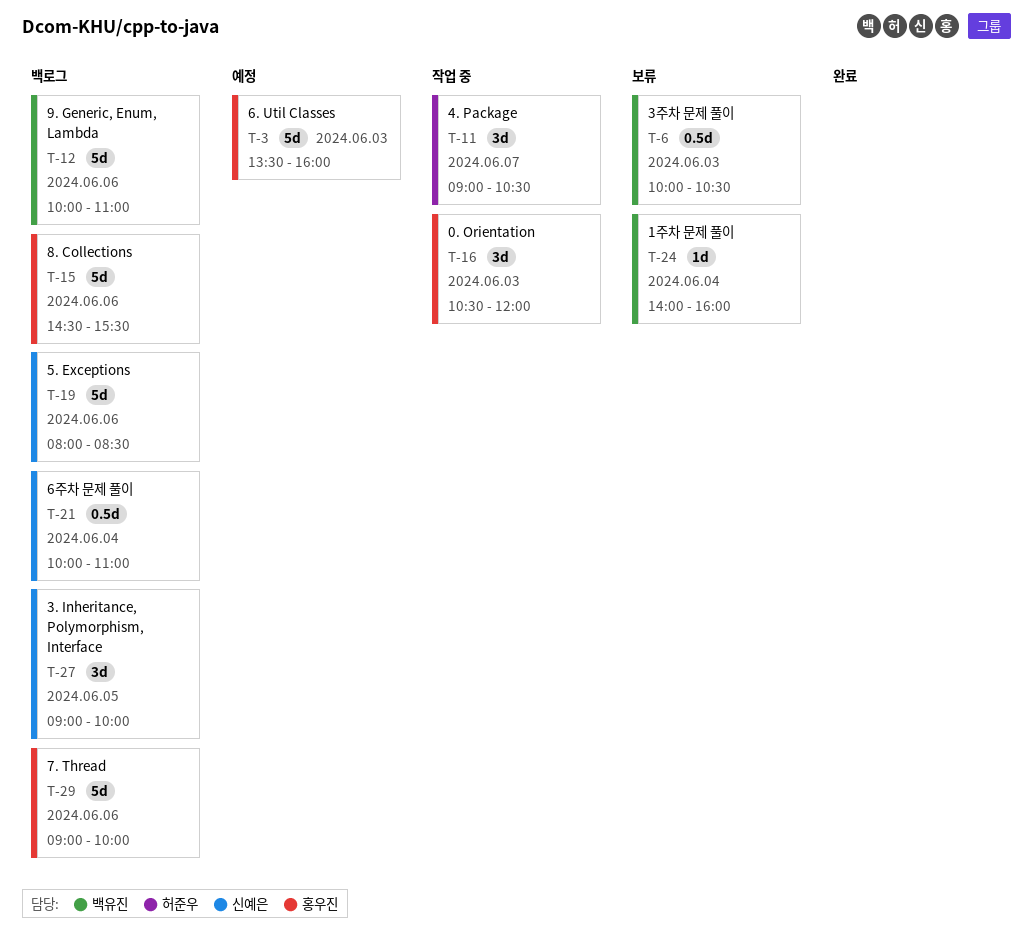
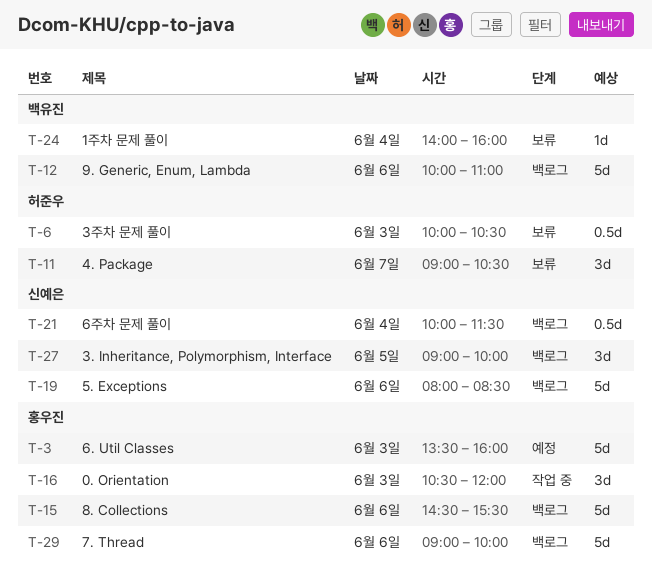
T-6, owner: 백유진 -> 허준우
T-11, status: 작업 중 -> 보류
T-21, ends: 11:00 -> 11:30

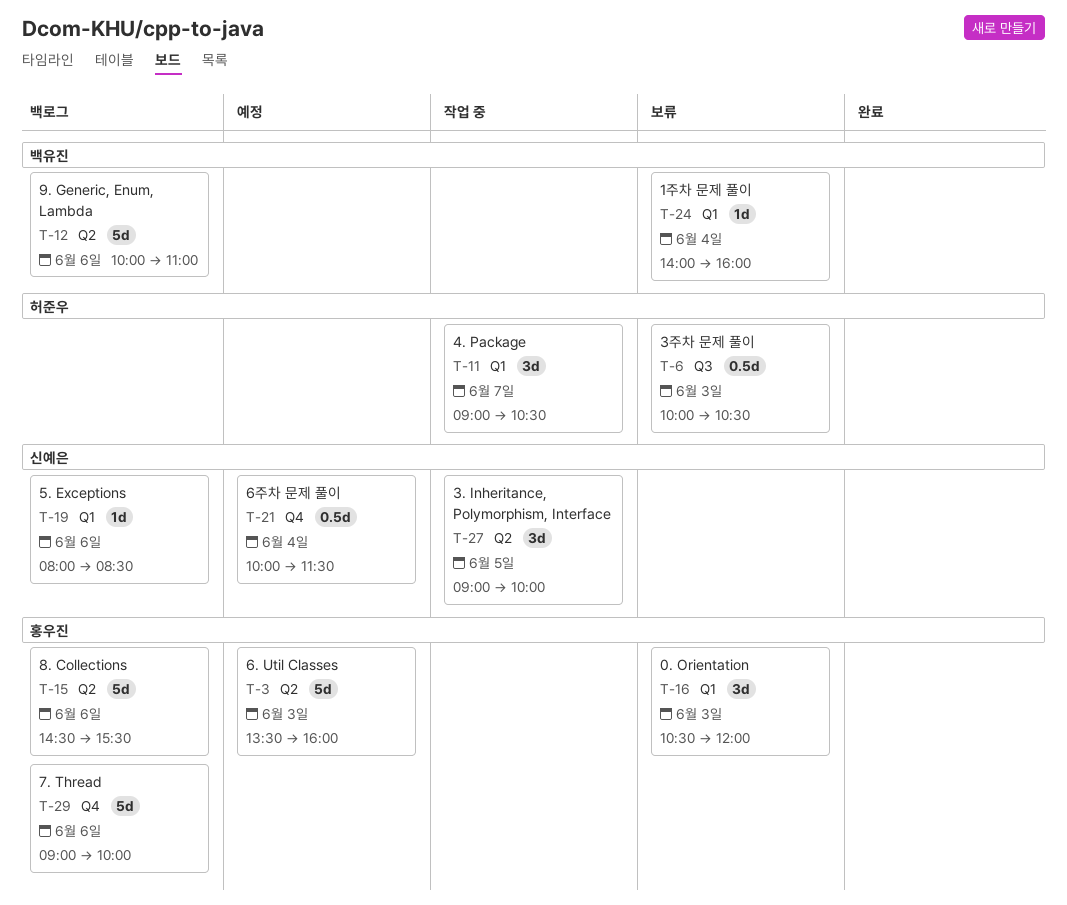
T-11, status: 보류 -> 작업 중
T-16, status: 작업 중 -> 보류
T-19, estimate: 5d -> 1d
T-21, status: 백로그 -> 예정
T-27, status: 백로그 -> 작업 중

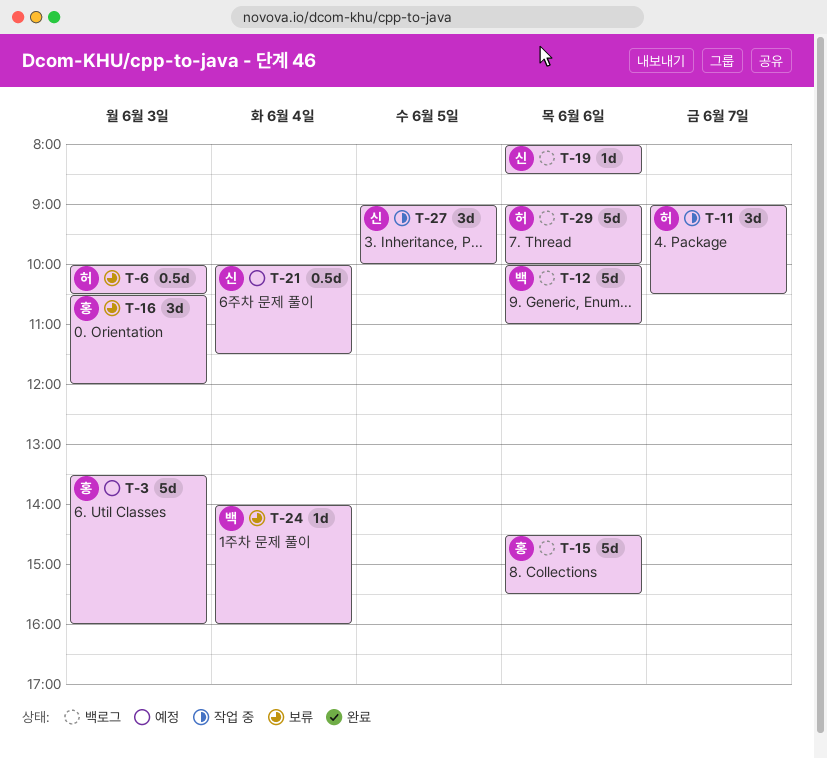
T-29, owner: 홍우진 -> 허준우

